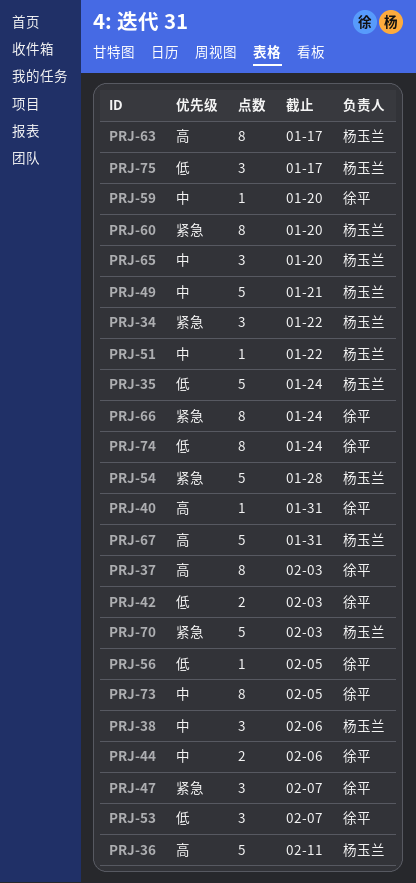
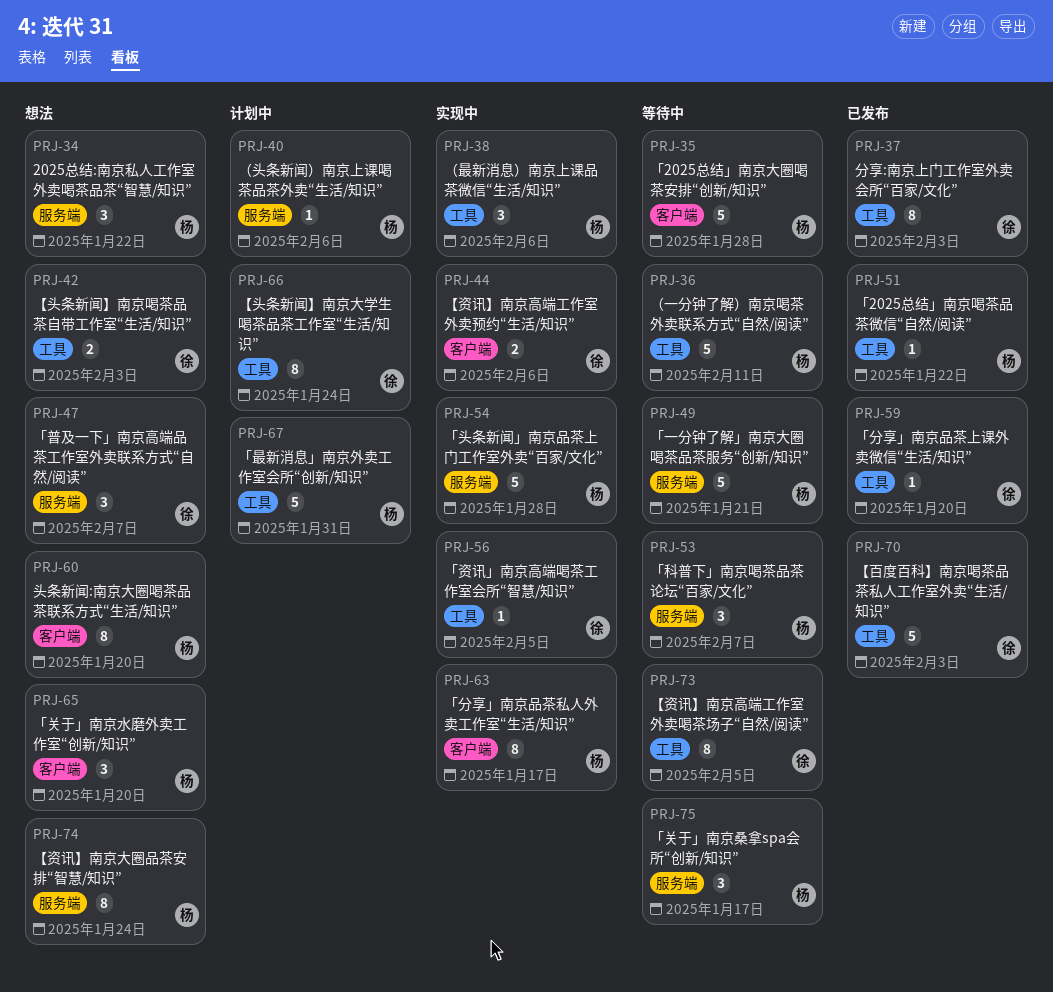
PRJ-35, due: Jan 24 -> Jan 28
PRJ-40, owner: 徐平 -> 杨玉兰
PRJ-40, due: Jan 31 -> Feb 6
PRJ-53, owner: 徐平 -> 杨玉兰
PRJ-70, owner: 杨玉兰 -> 徐平
PRJ-74, owner: 徐平 -> 杨玉兰

